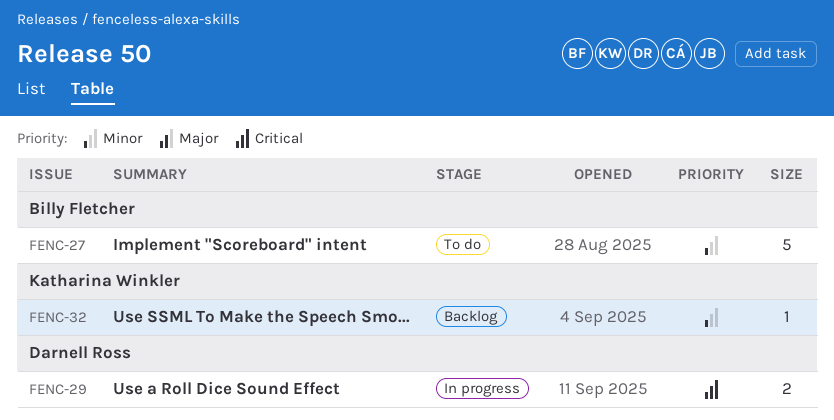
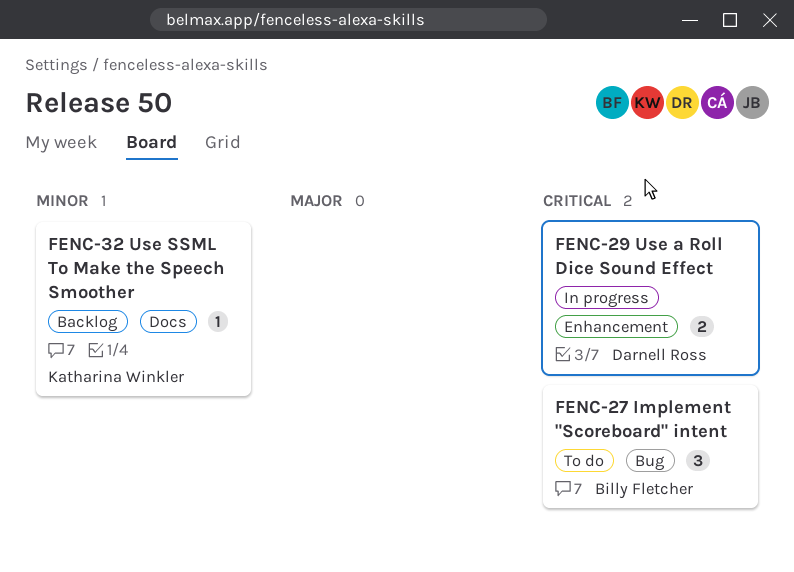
FENC-27, priority: Minor -> Critical
FENC-27, estimate: 5 -> 3

